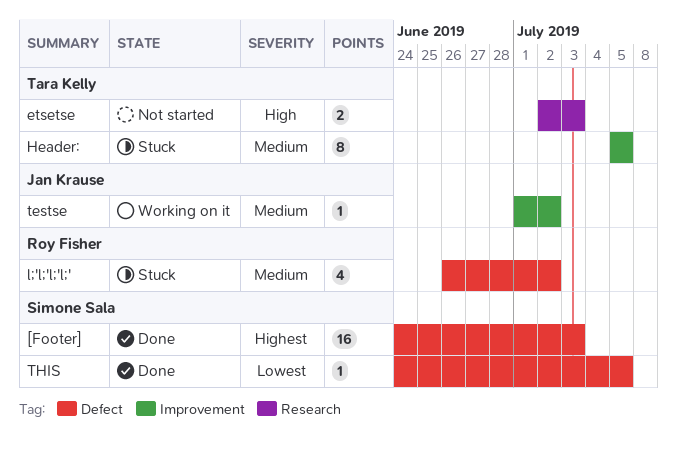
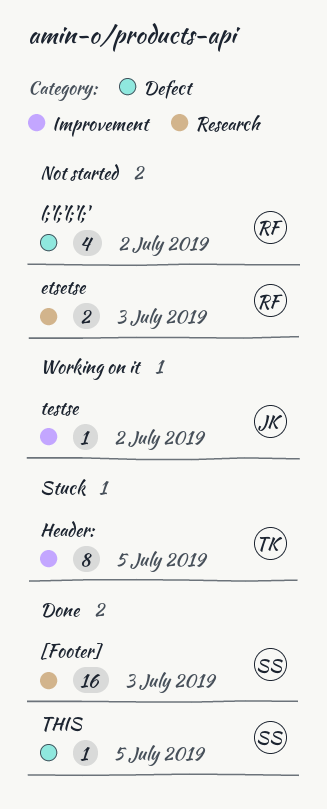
[Footer], label: Defect -> Research
etsetse, owner: Tara Kelly -> Roy Fisher
l;'l;'l;'l;', status: Stuck -> Not started

